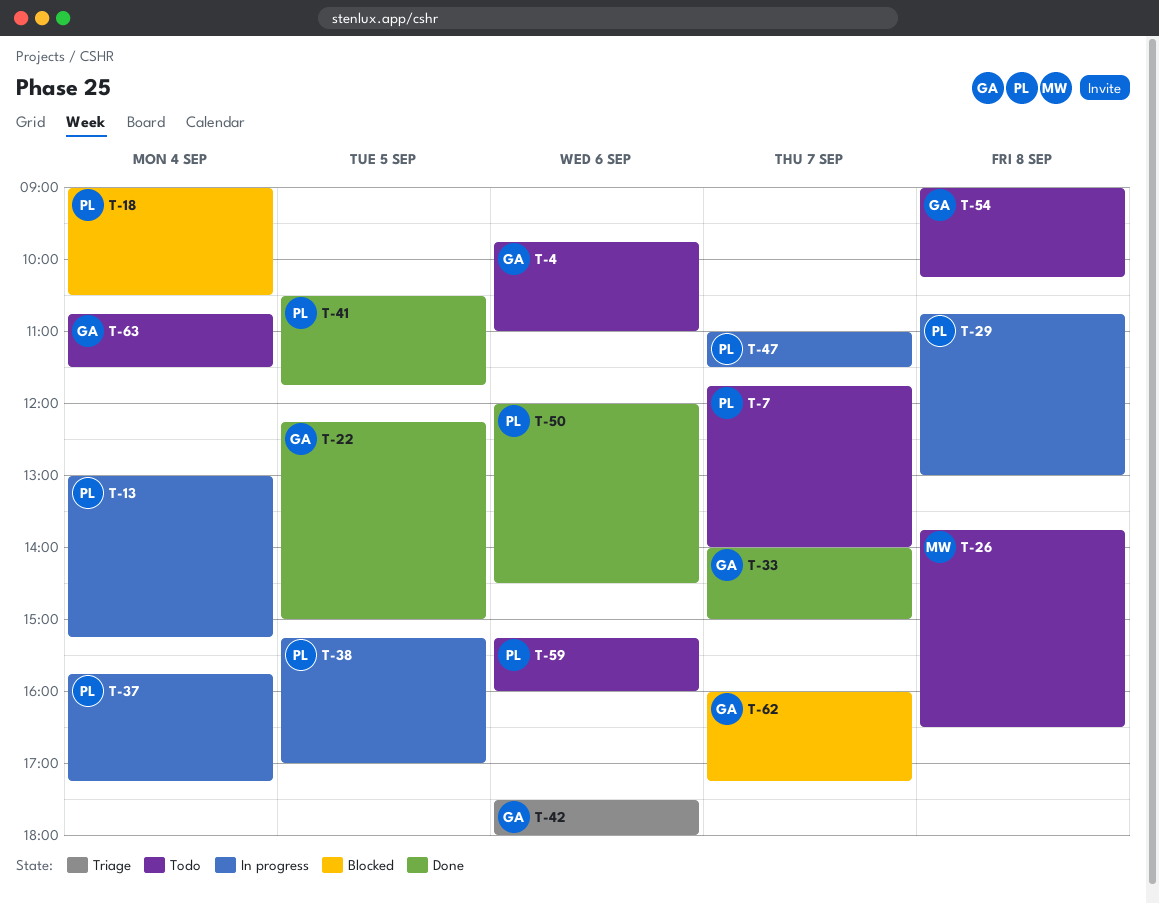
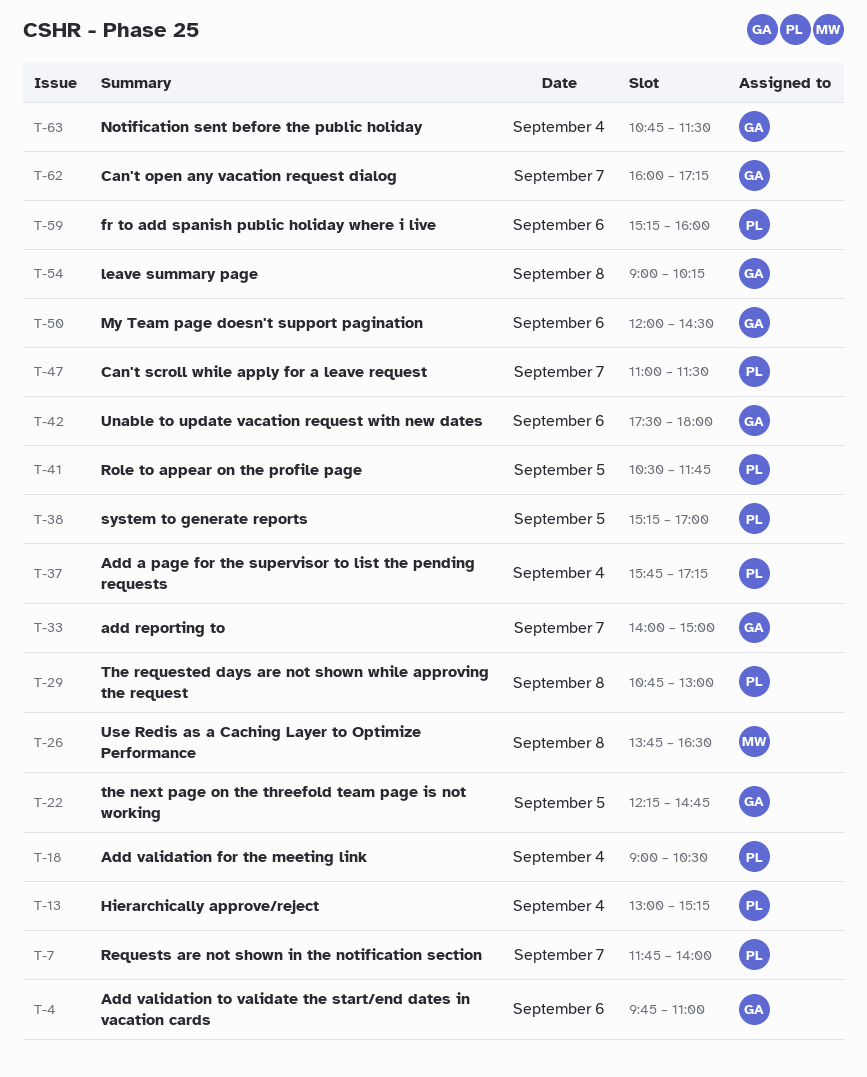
T-22, ends: 15:00 -> 14:45
T-50, owner: PL -> GA

